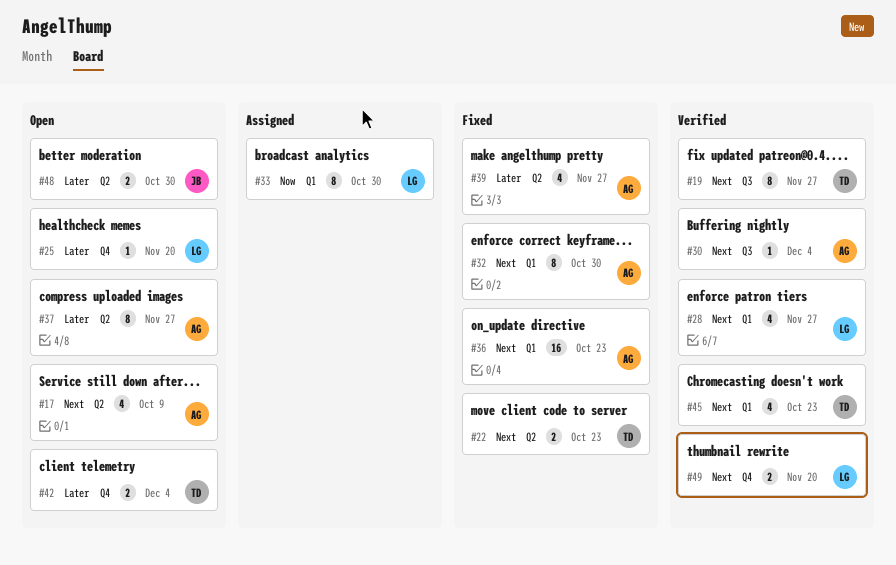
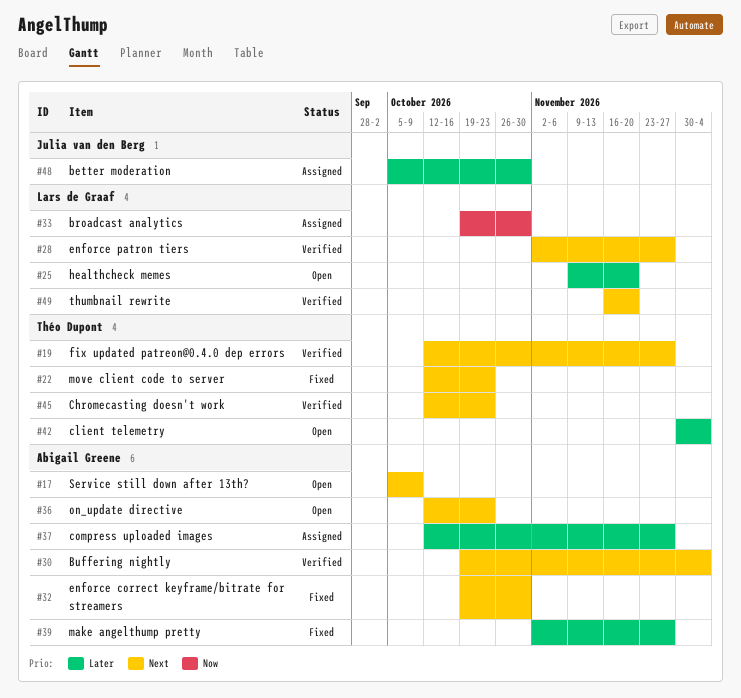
#36, status: Fixed -> Open
#37, status: Open -> Assigned
#48, status: Open -> Assigned

